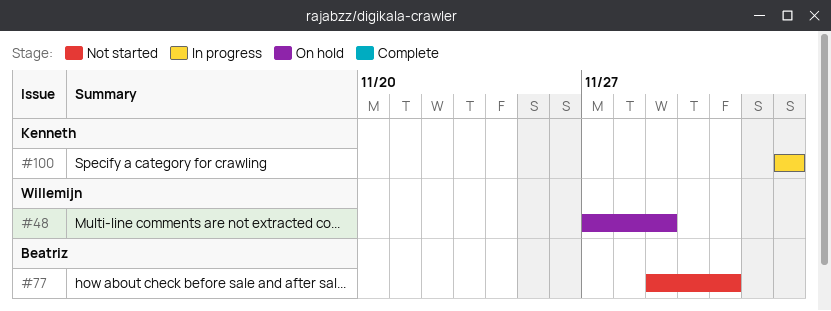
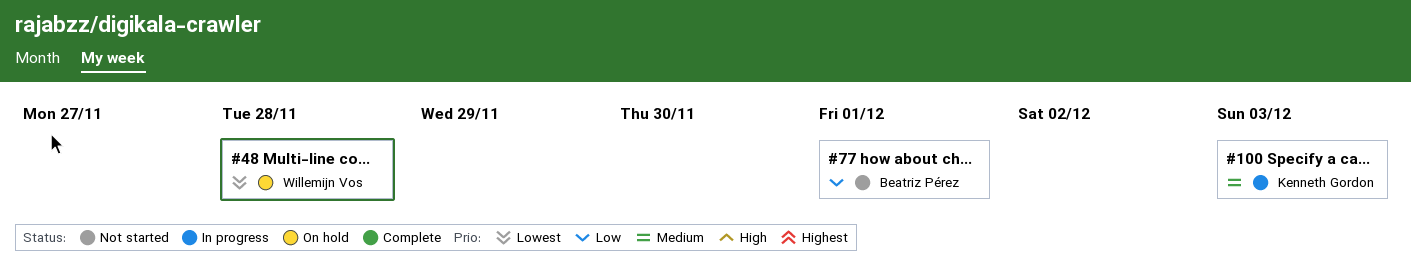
#48, due: Nov 29 -> Nov 28

